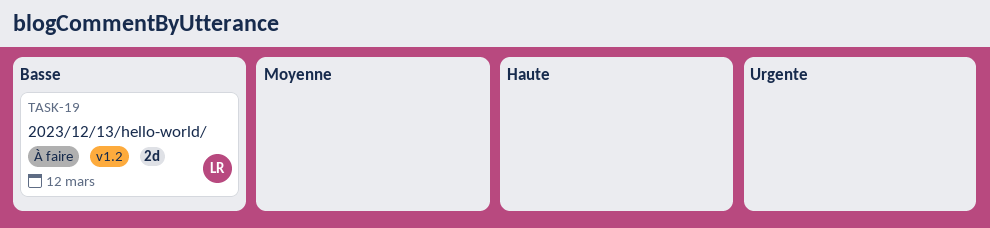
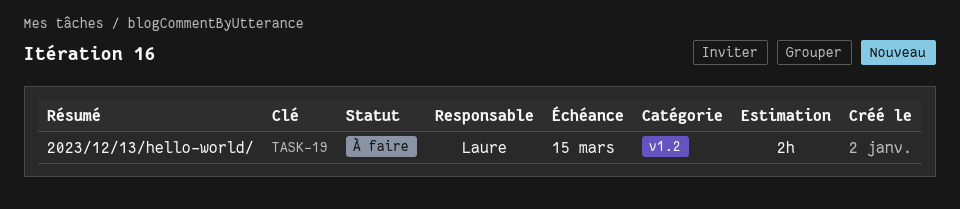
TASK-19, estimate: 2d -> 2h
TASK-19, due: Mar 12 -> Mar 15

